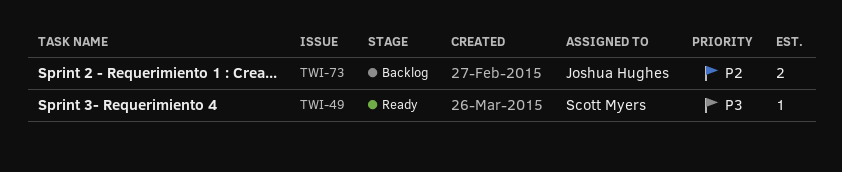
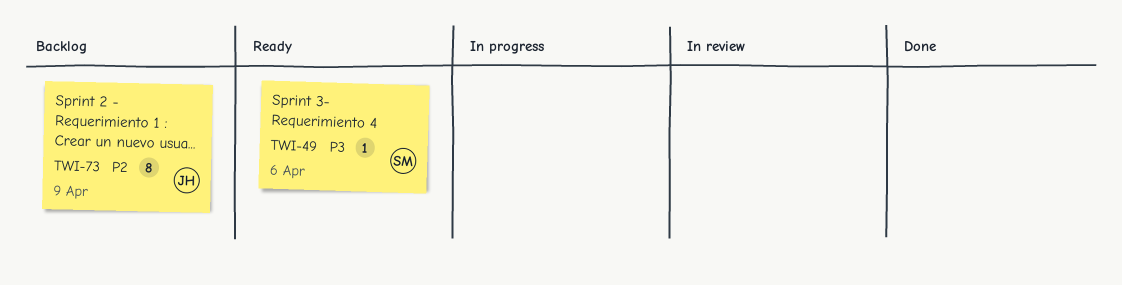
TWI-73, estimate: 2 -> 8

